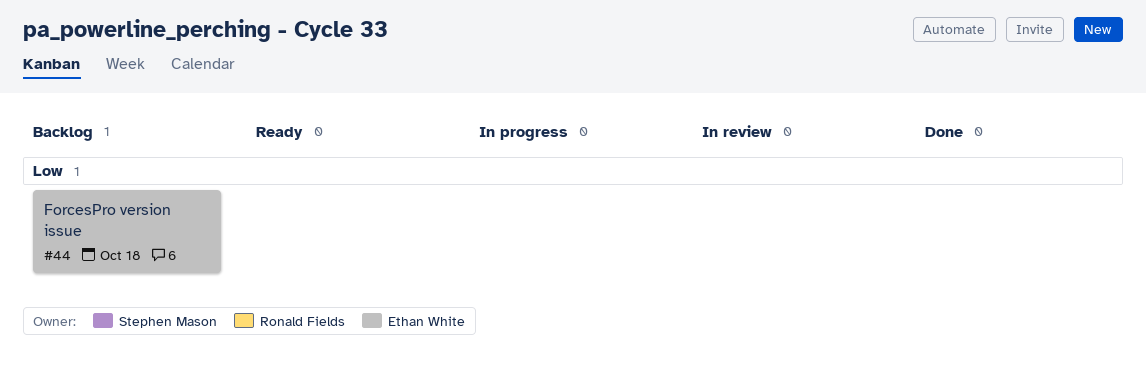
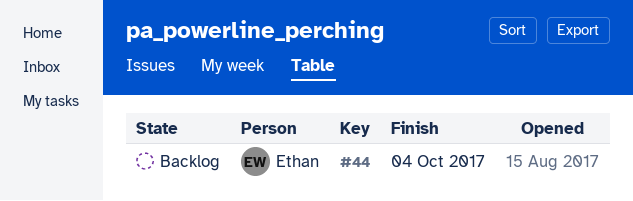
#44, due: Oct 18 -> Oct 4

